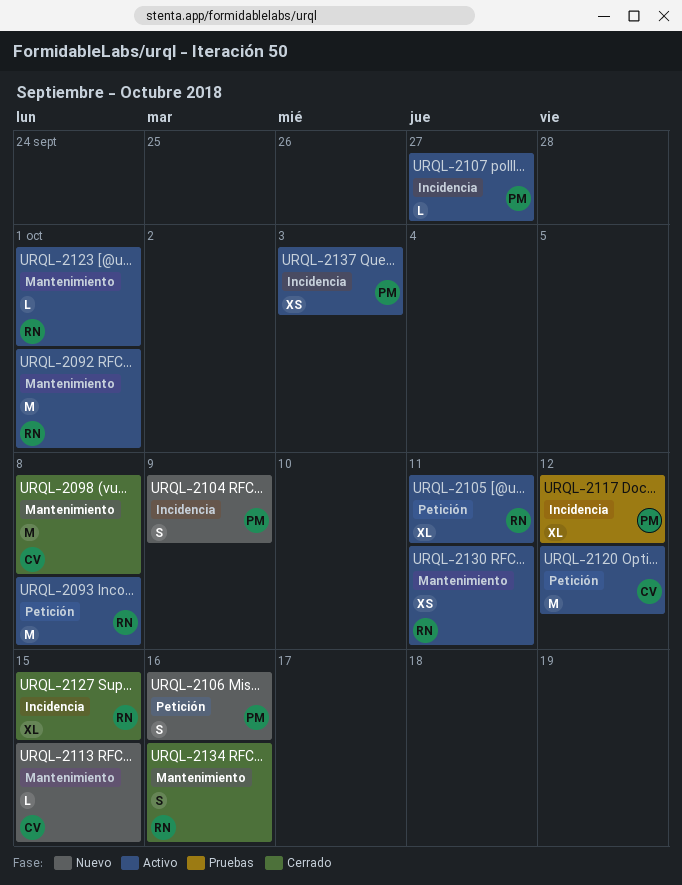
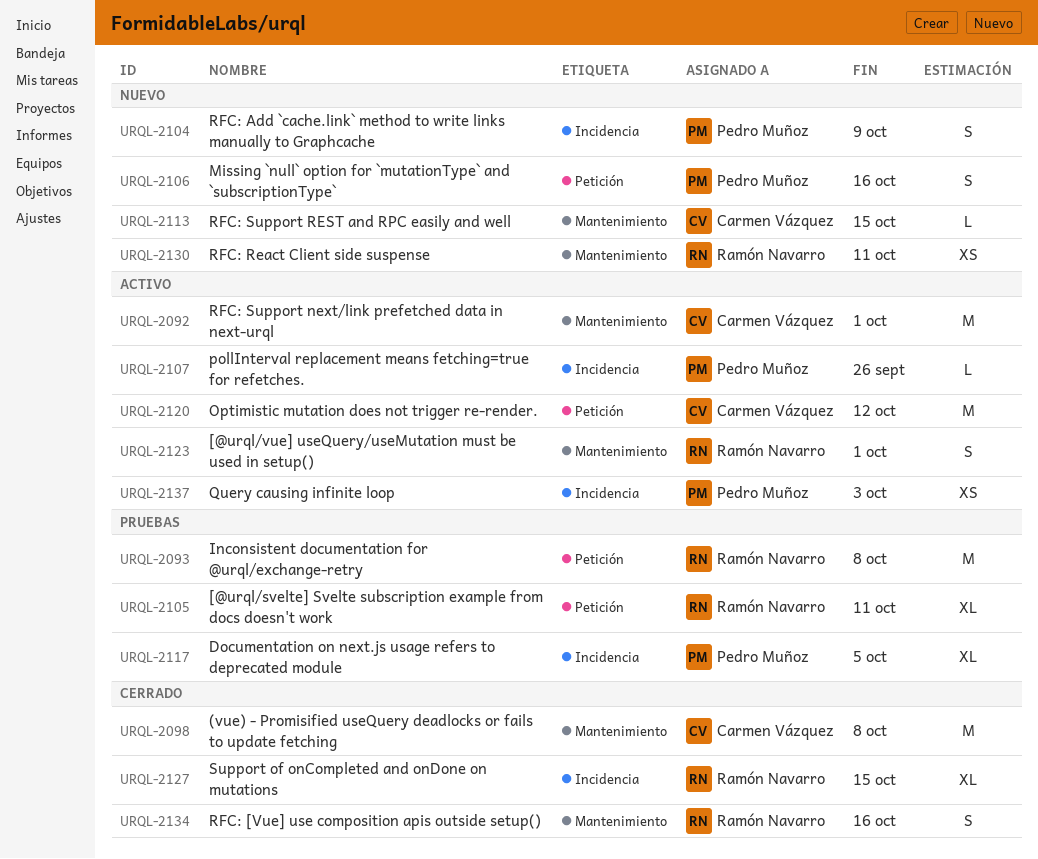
URQL-2092, owner: Ramón Navarro -> Carmen Vázquez
URQL-2093, status: Activo -> Pruebas
URQL-2105, status: Activo -> Pruebas
URQL-2107, due: Sep 27 -> Sep 26
URQL-2117, due: Oct 12 -> Oct 5
URQL-2123, estimate: L -> S
URQL-2130, status: Activo -> Nuevo

